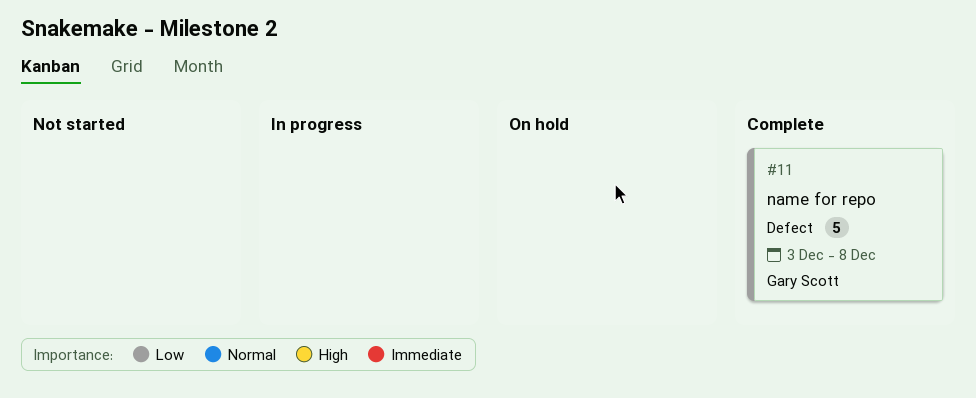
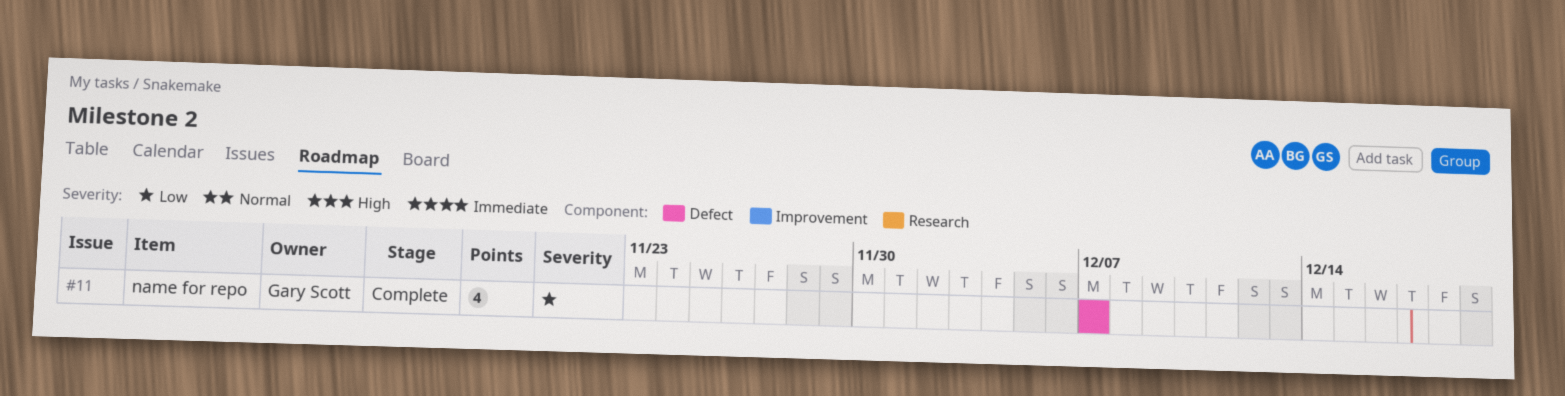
#11, estimate: 5 -> 4
#11, start: Dec 3 -> Dec 7
#11, due: Dec 8 -> Dec 7

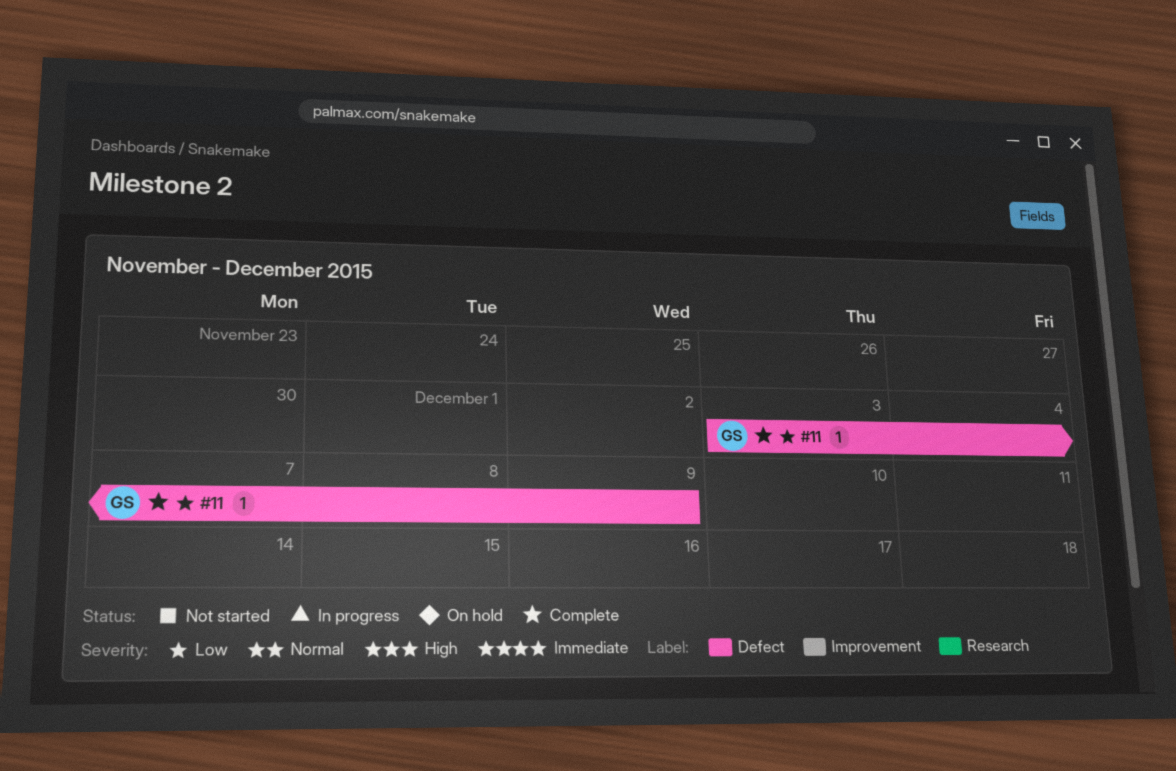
#11, estimate: 4 -> 1
#11, start: Dec 7 -> Dec 3
#11, due: Dec 7 -> Dec 9

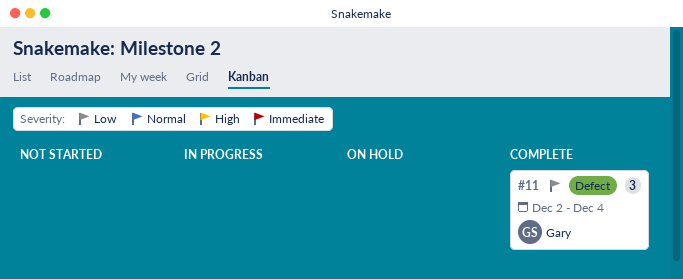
#11, estimate: 1 -> 3
#11, start: Dec 3 -> Dec 2
#11, due: Dec 9 -> Dec 4

